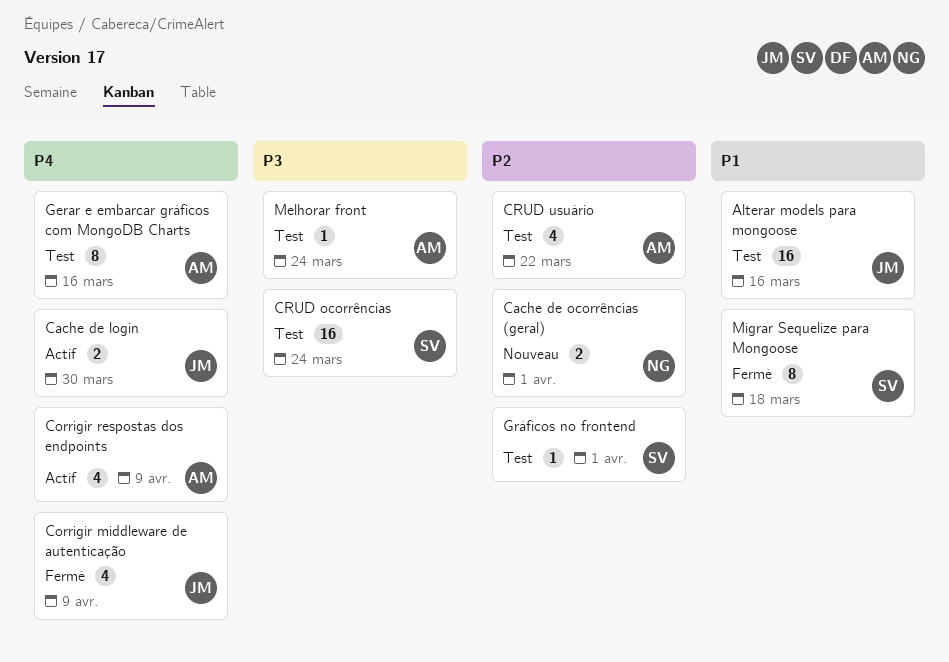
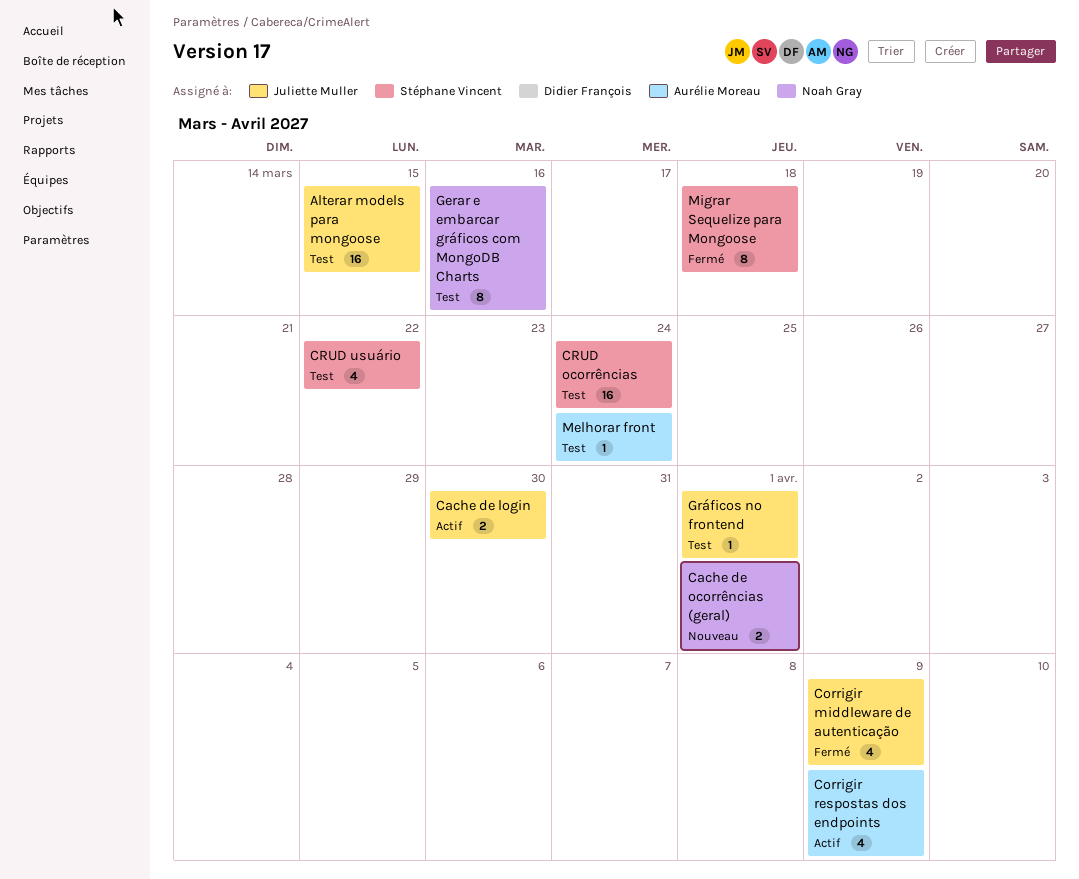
Alterar models para mongoose, due: Mar 16 -> Mar 15
CRUD usuário, owner: Aurélie Moreau -> Stéphane Vincent
Gerar e embarcar gráficos com MongoDB Charts, owner: Aurélie Moreau -> Noah Gray
Gráficos no frontend, owner: Stéphane Vincent -> Juliette Muller

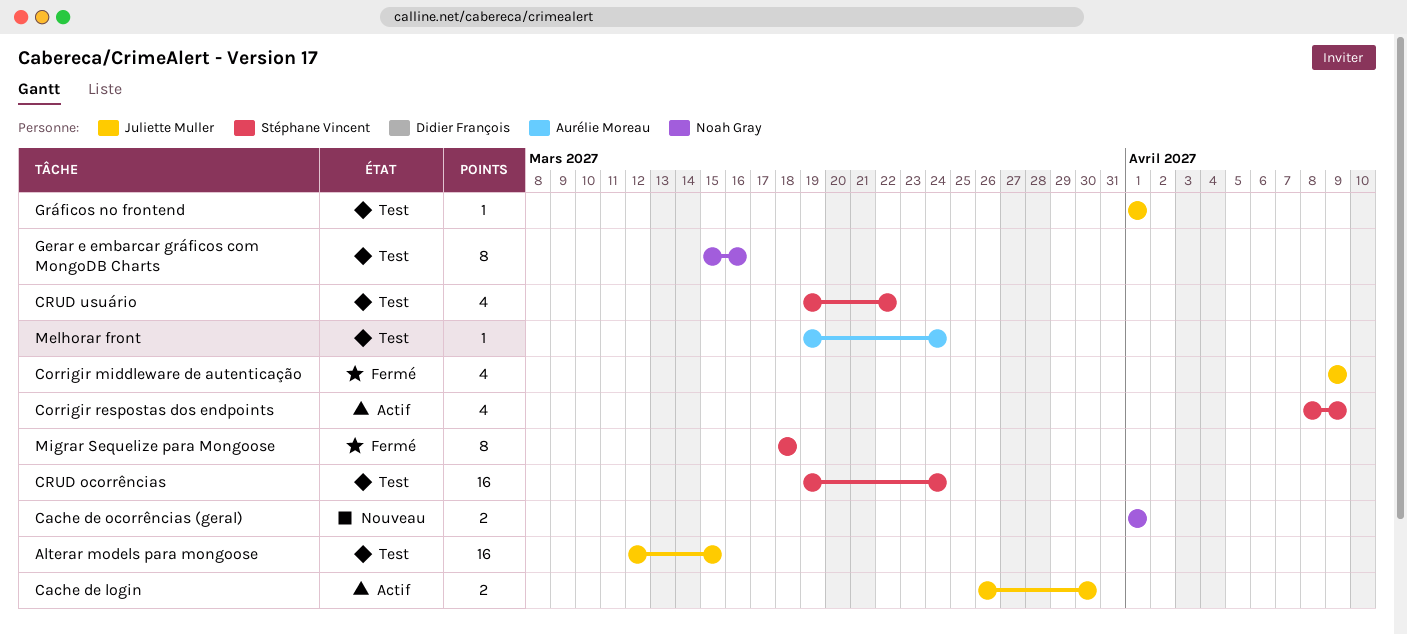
Corrigir respostas dos endpoints, owner: Aurélie Moreau -> Stéphane Vincent

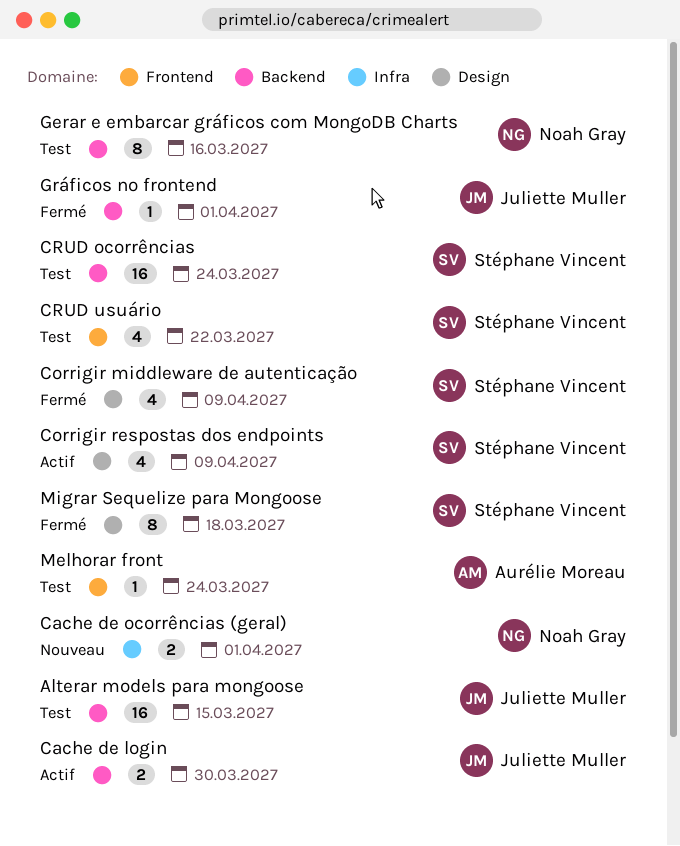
Corrigir middleware de autenticação, owner: Juliette Muller -> Stéphane Vincent
Gráficos no frontend, status: Test -> Fermé

